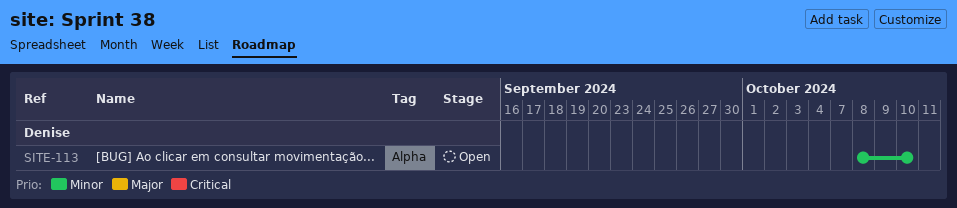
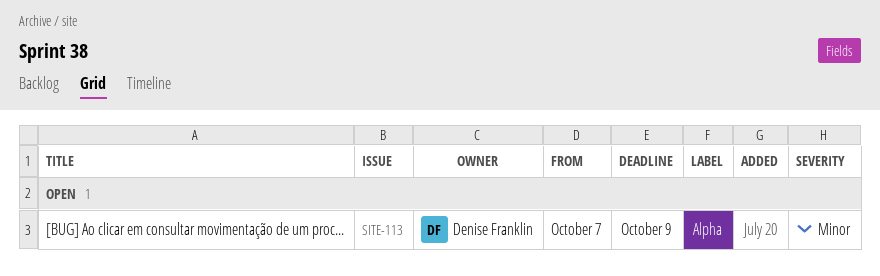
SITE-113, start: Oct 8 -> Oct 7
SITE-113, due: Oct 10 -> Oct 9

